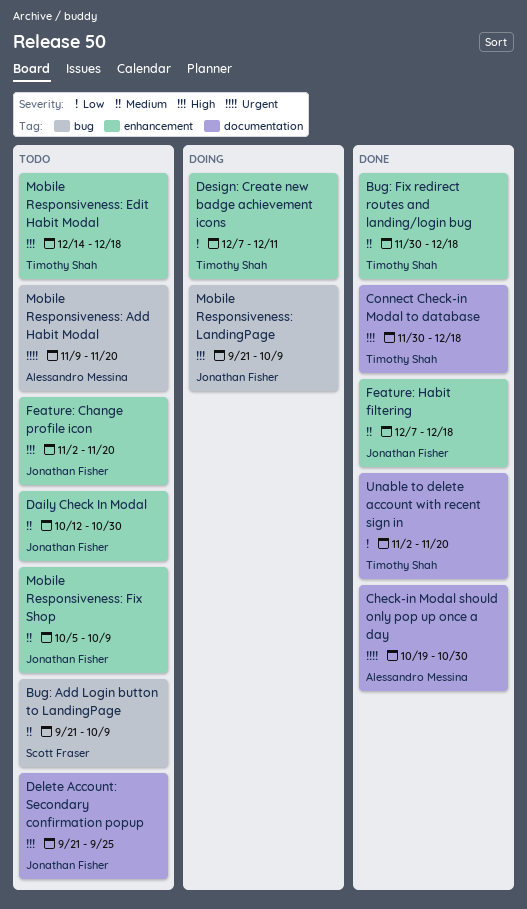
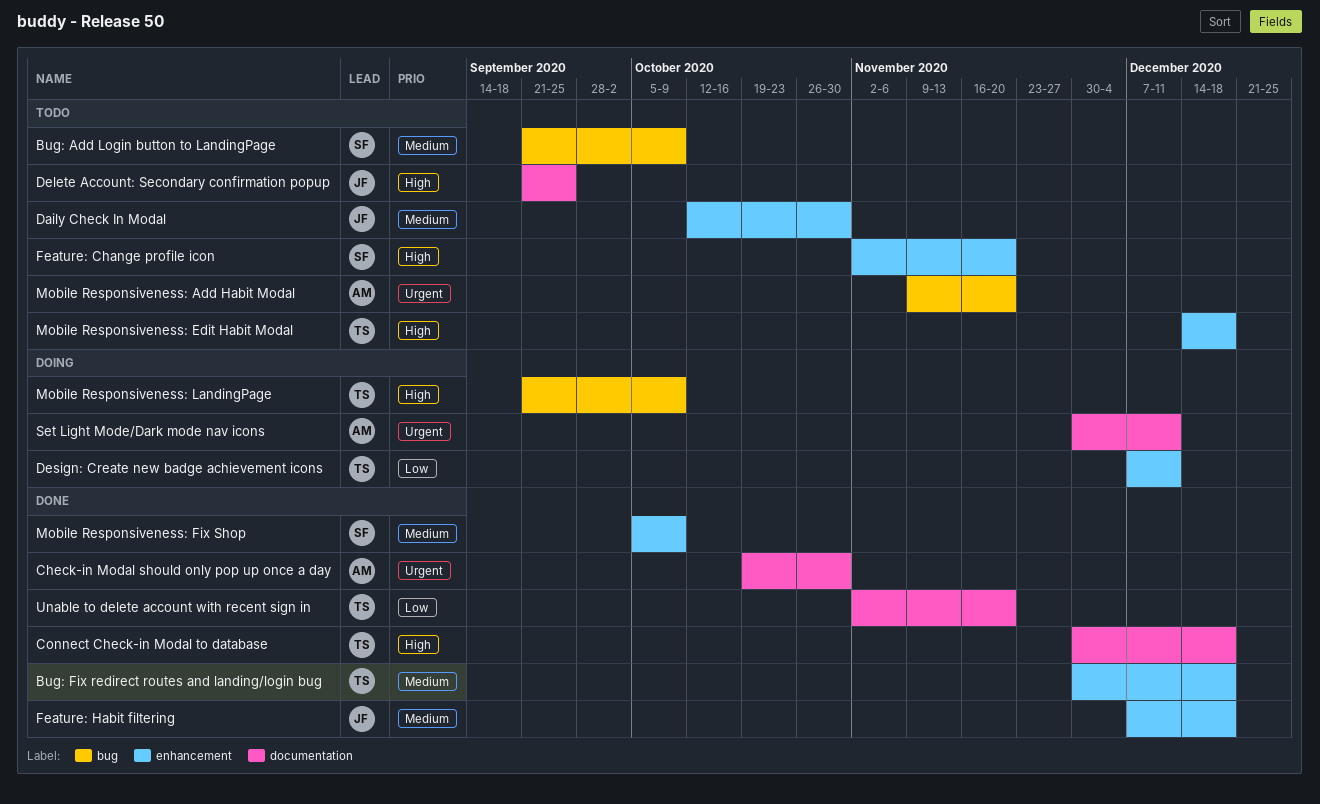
Feature: Change profile icon, owner: Jonathan Fisher -> Scott Fraser
Mobile Responsiveness: Fix Shop, status: Todo -> Done
Mobile Responsiveness: Fix Shop, owner: Jonathan Fisher -> Scott Fraser
Mobile Responsiveness: LandingPage, owner: Jonathan Fisher -> Timothy Shah
Set Light Mode/Dark mode nav icons: none -> present

